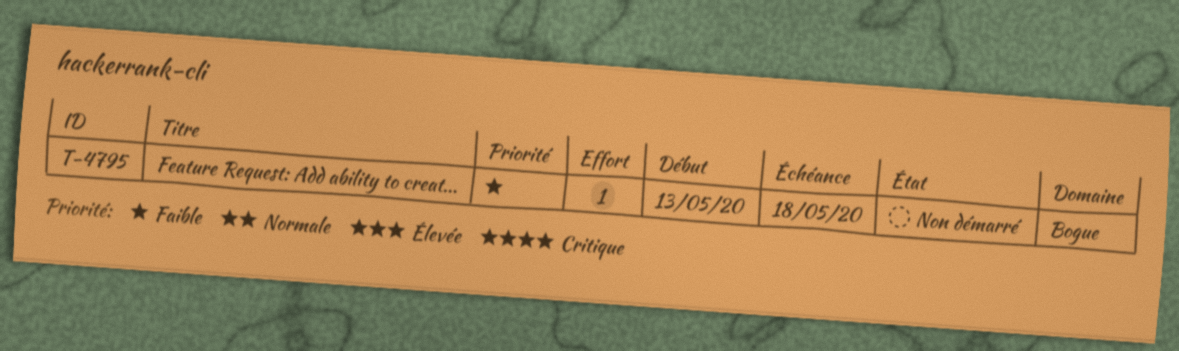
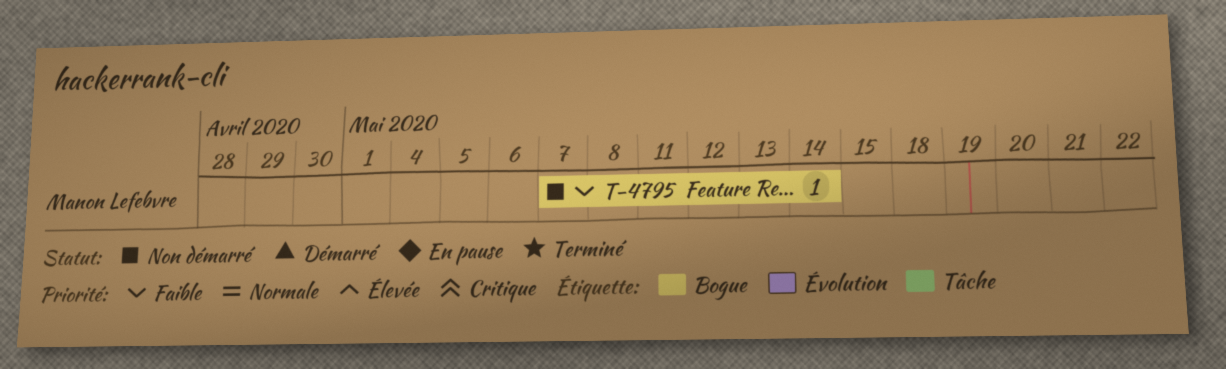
T-4795, start: May 13 -> May 7
T-4795, due: May 18 -> May 14

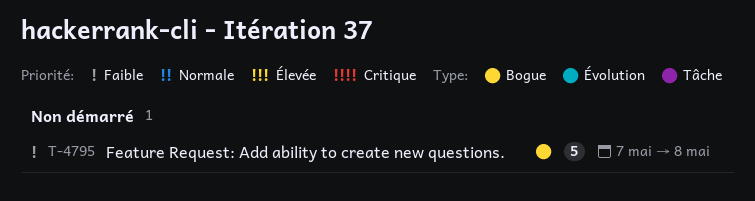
T-4795, estimate: 1 -> 5
T-4795, due: May 14 -> May 8

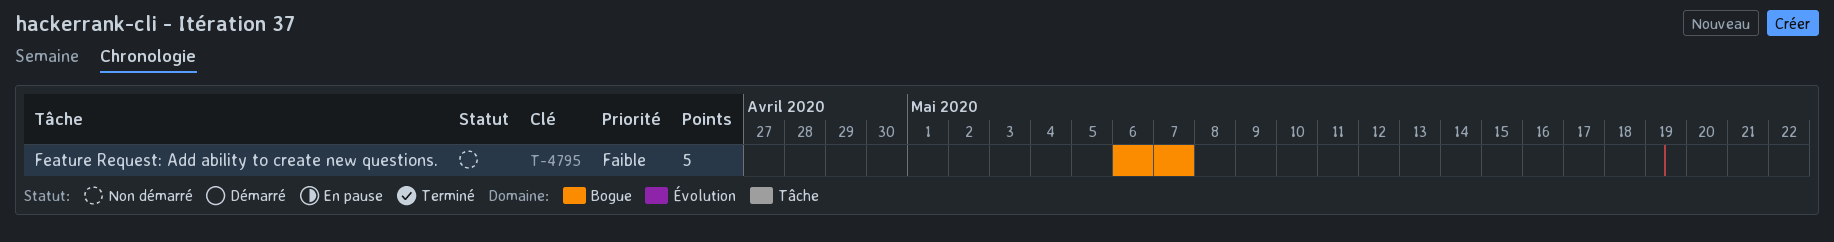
T-4795, start: May 7 -> May 6
T-4795, due: May 8 -> May 7

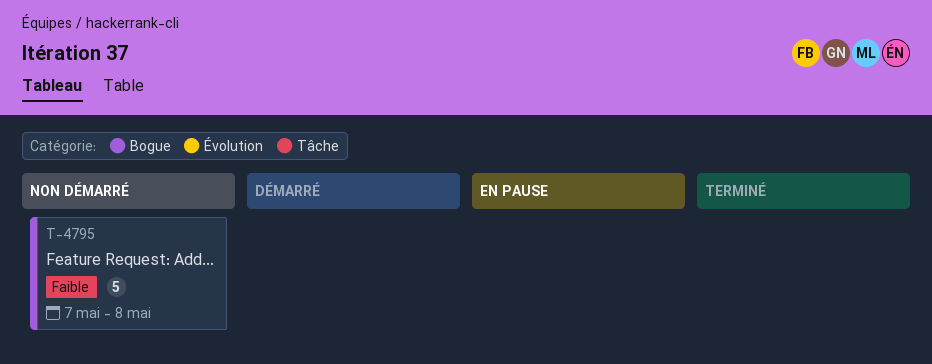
T-4795, start: May 6 -> May 7
T-4795, due: May 7 -> May 8

